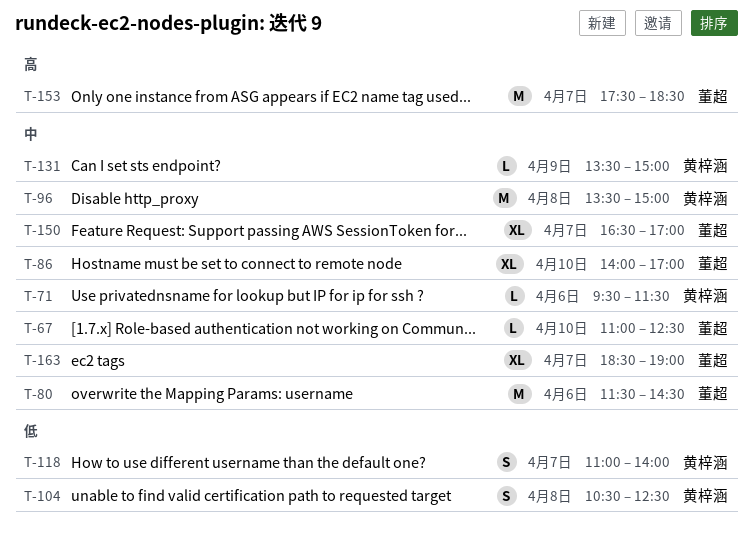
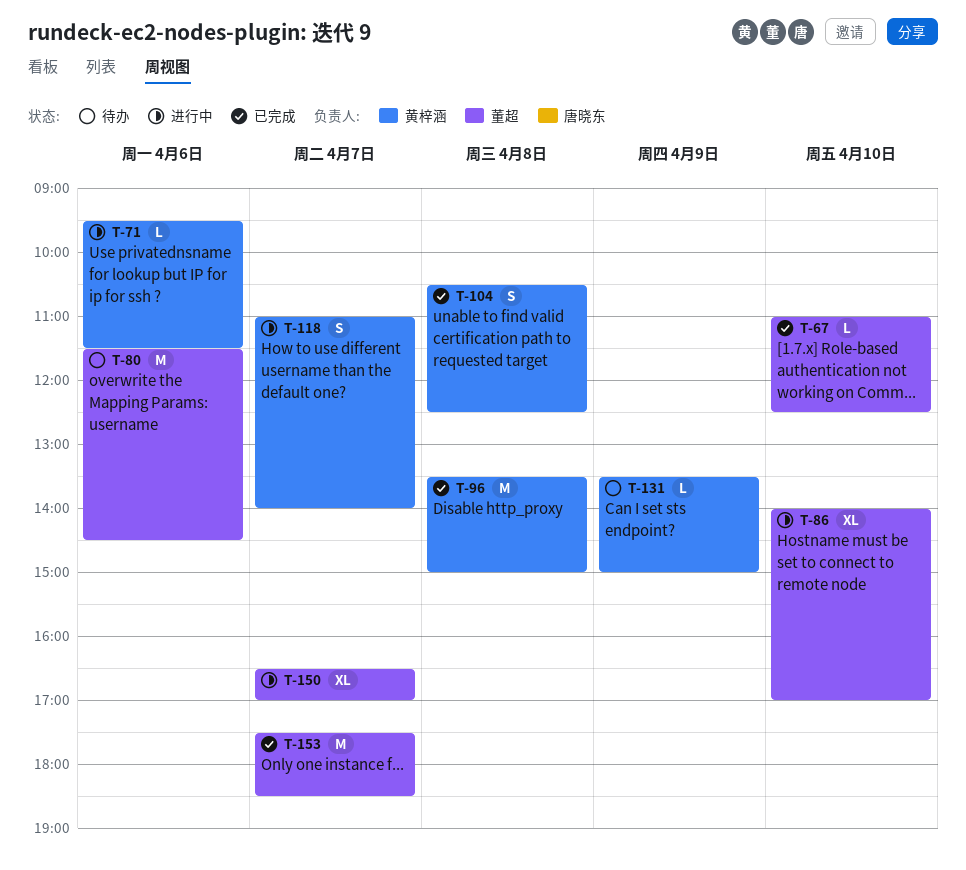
T-163: present -> none

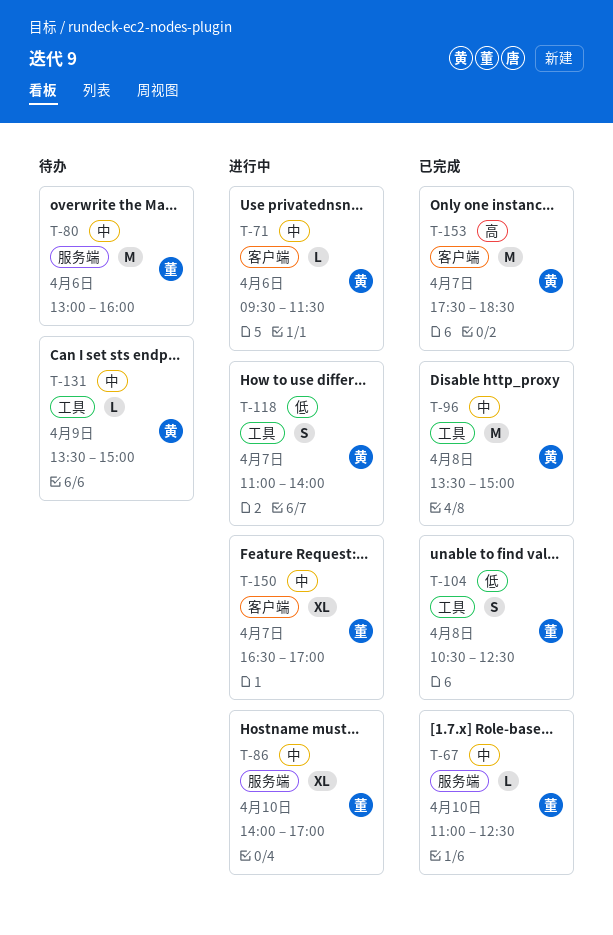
T-80, begins: 11:30 -> 13:00
T-80, ends: 14:30 -> 16:00
T-104, owner: 黄梓涵 -> 董超
T-153, owner: 董超 -> 黄梓涵

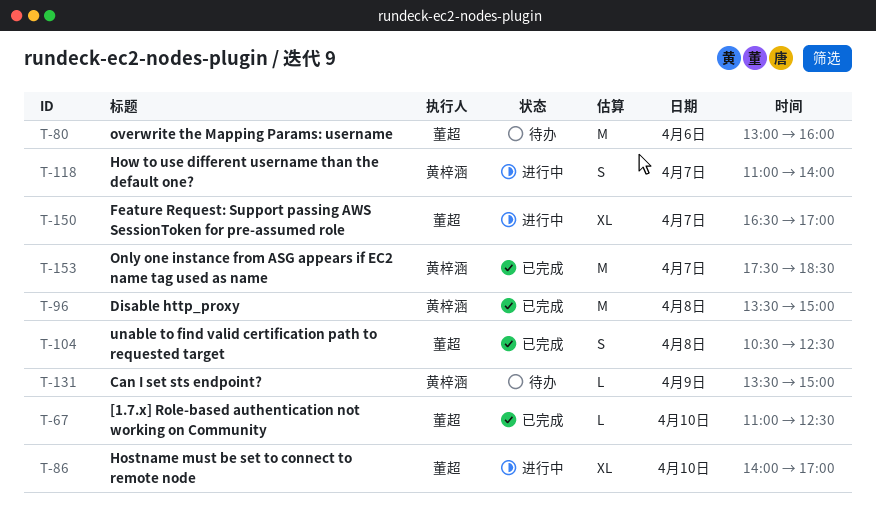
T-71: present -> none

